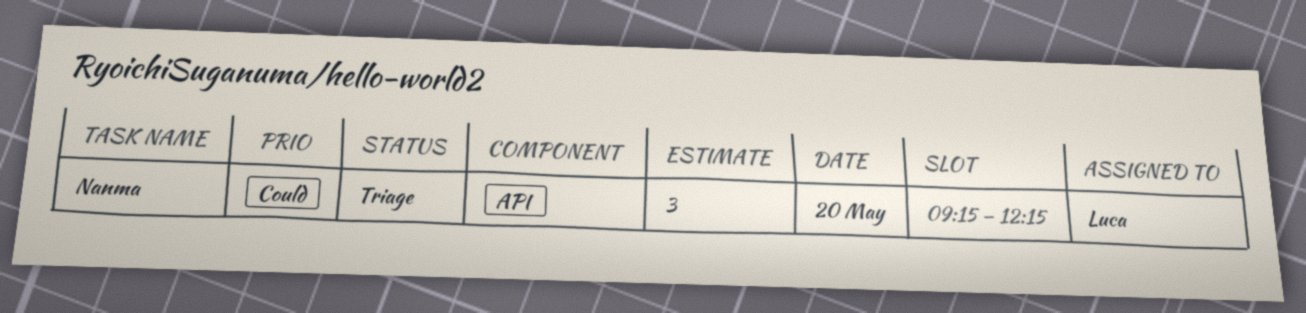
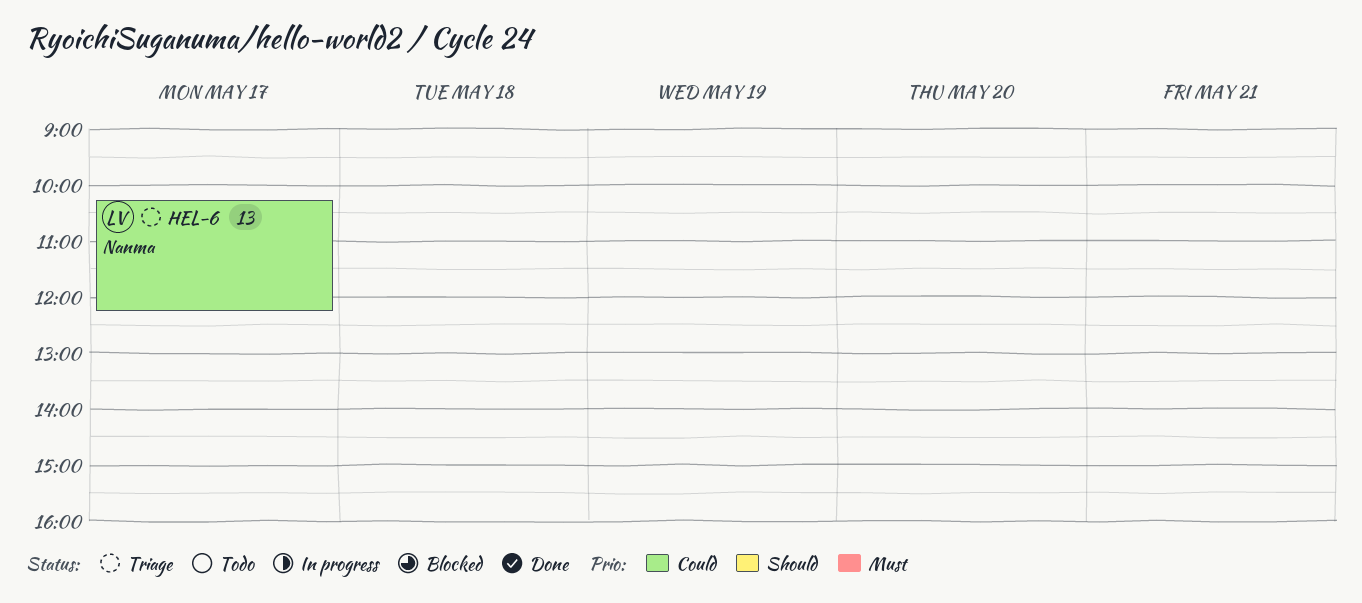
Nanma, estimate: 3 -> 13
Nanma, day: May 20 -> May 17
Nanma, begins: 09:15 -> 10:15

